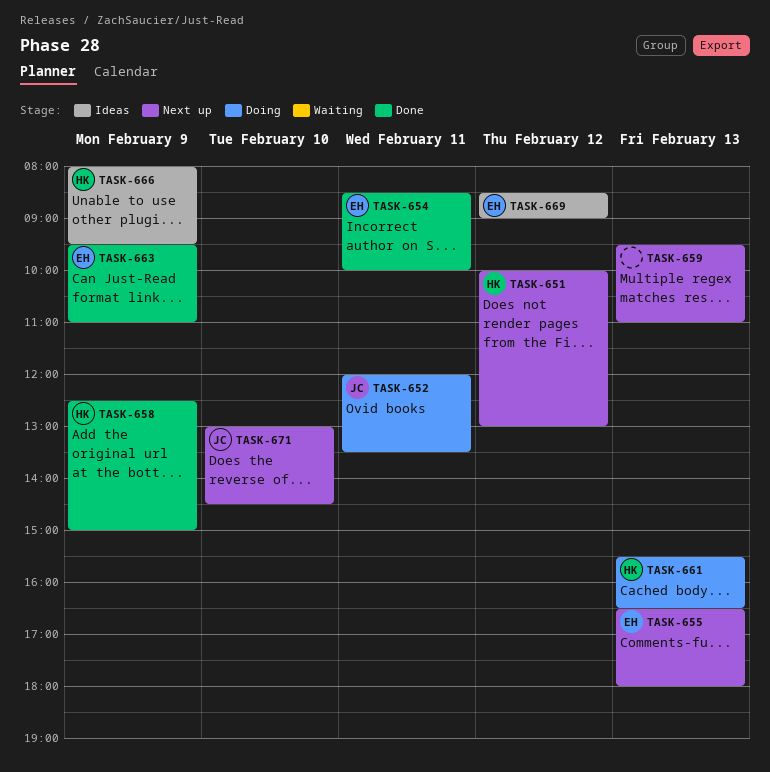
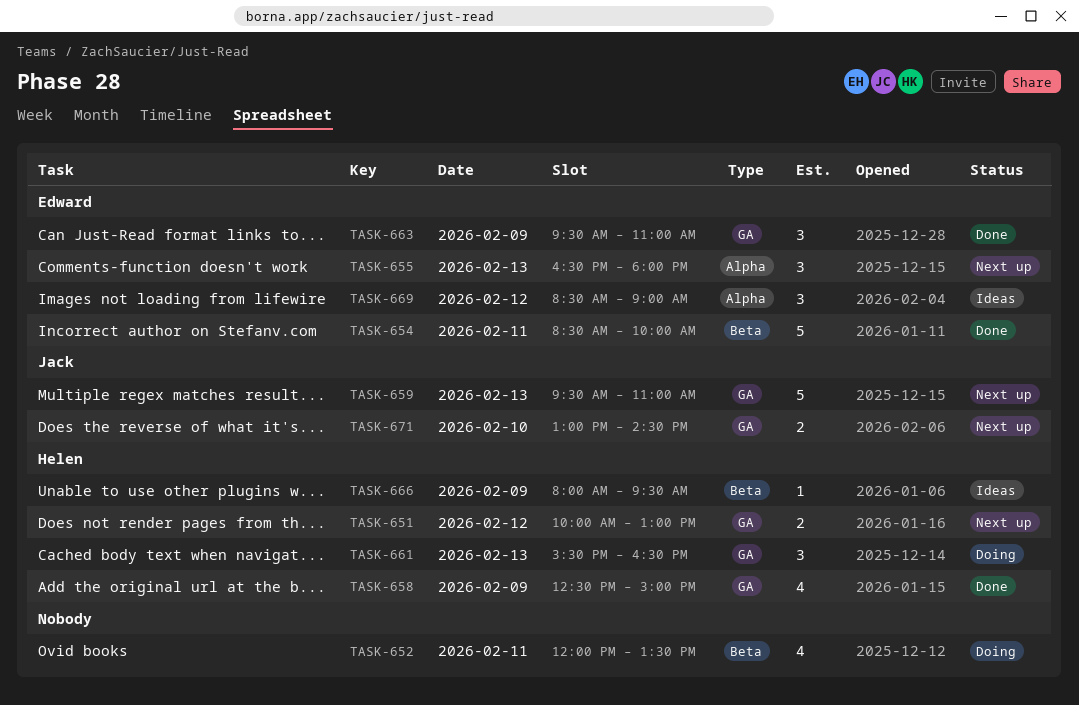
TASK-652, owner: Jack -> none
TASK-659, owner: none -> Jack

